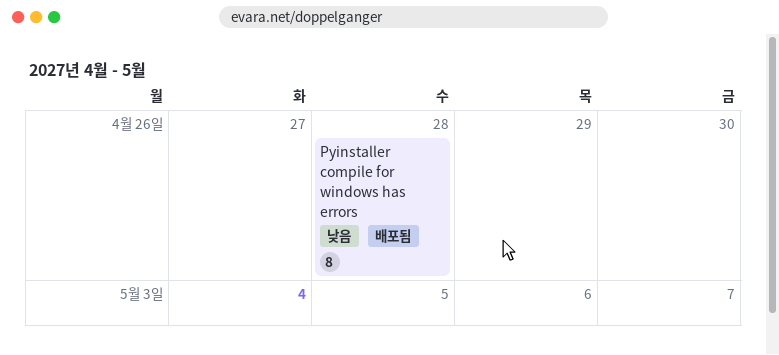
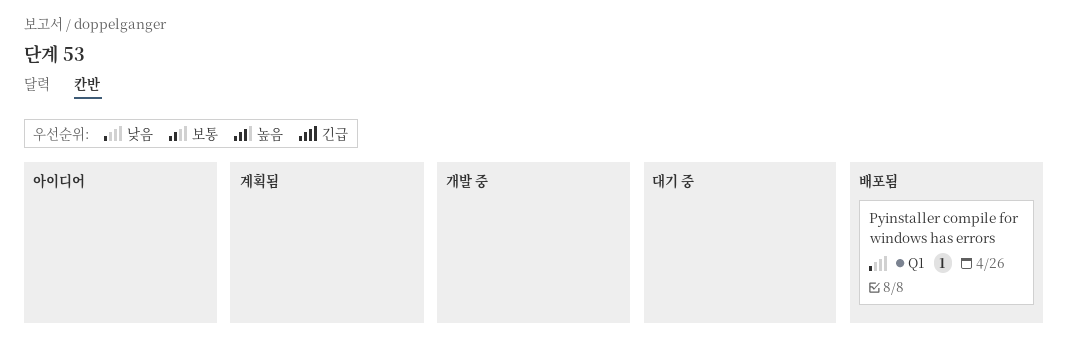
Pyinstaller compile for windows has errors, estimate: 8 -> 1
Pyinstaller compile for windows has errors, due: Apr 28 -> Apr 26

